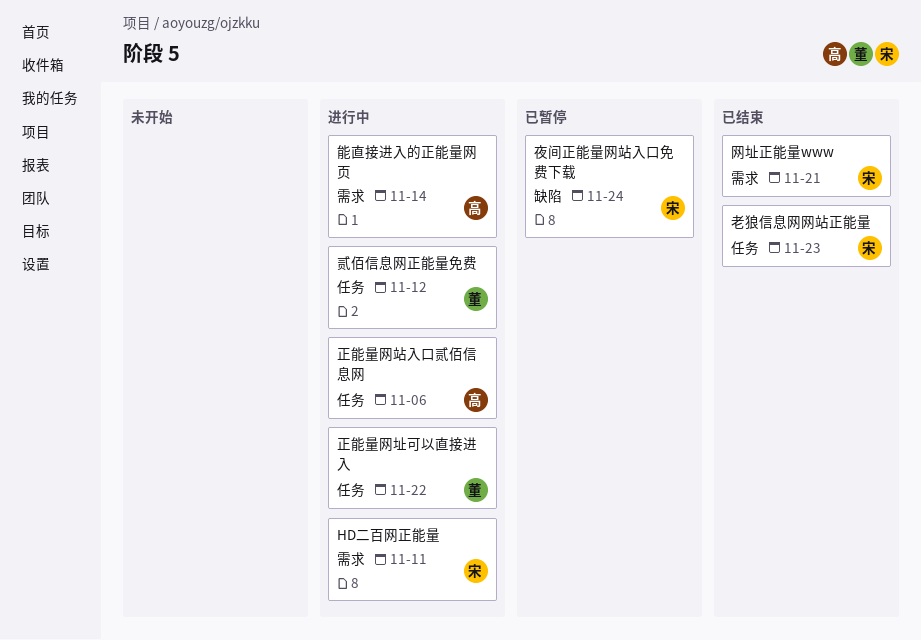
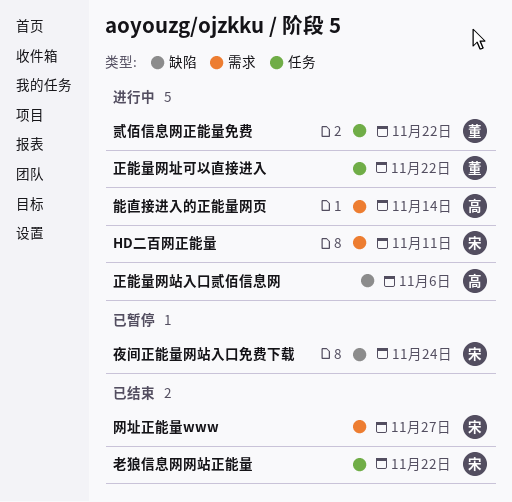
正能量网站入口贰佰信息网, label: 任务 -> 缺陷
网址正能量www, due: Nov 21 -> Nov 27
老狼信息网网站正能量, due: Nov 23 -> Nov 22
贰佰信息网正能量免费, due: Nov 12 -> Nov 22

